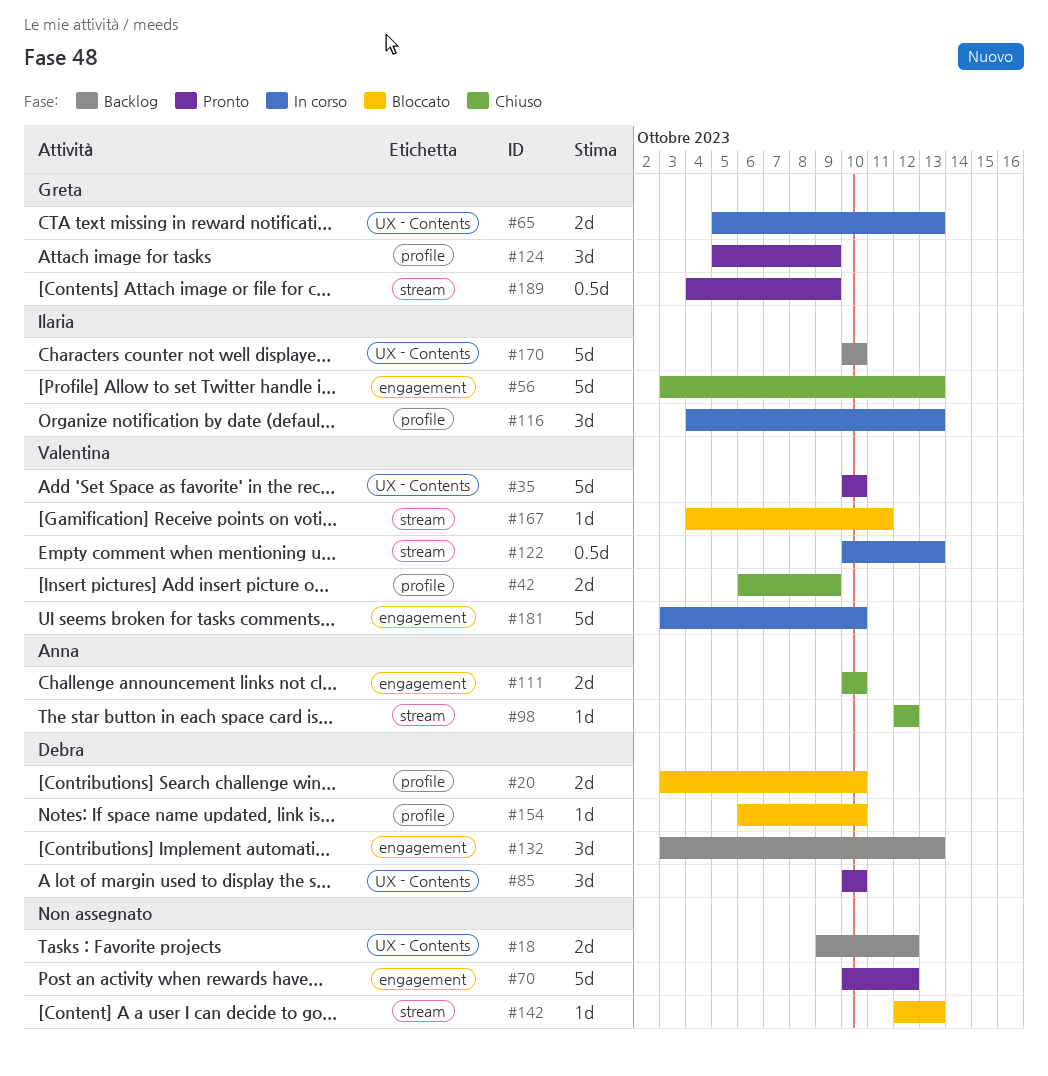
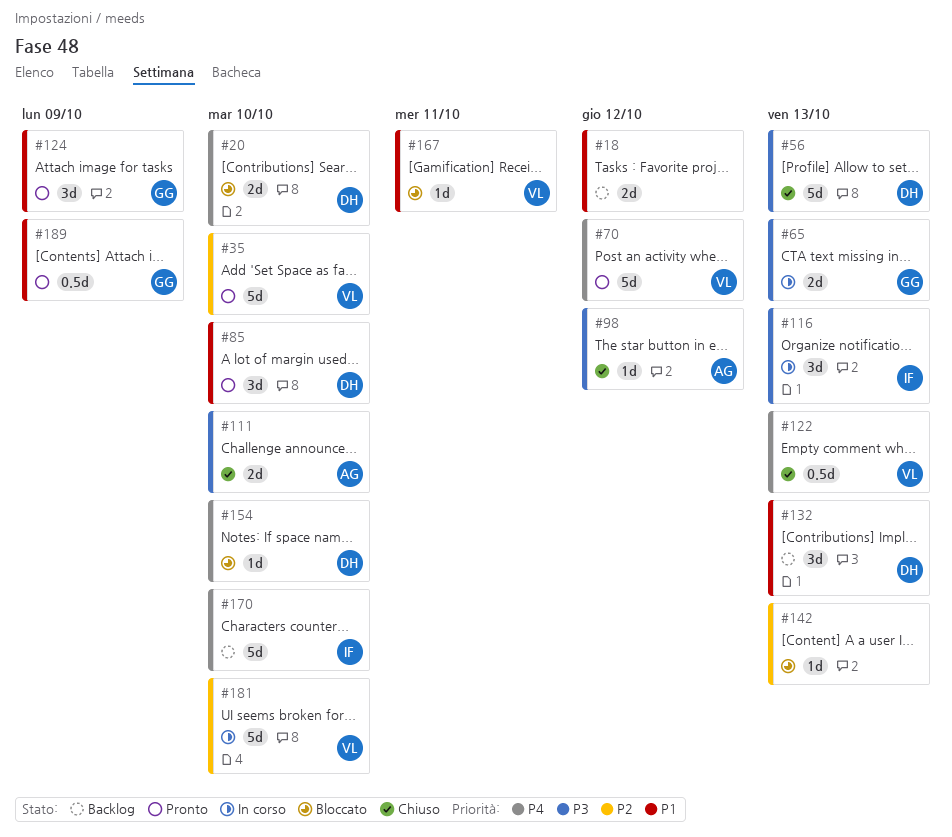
#42: present -> none
#56, owner: Ilaria -> Debra
#70, owner: none -> Valentina
#122, status: In corso -> Chiuso

